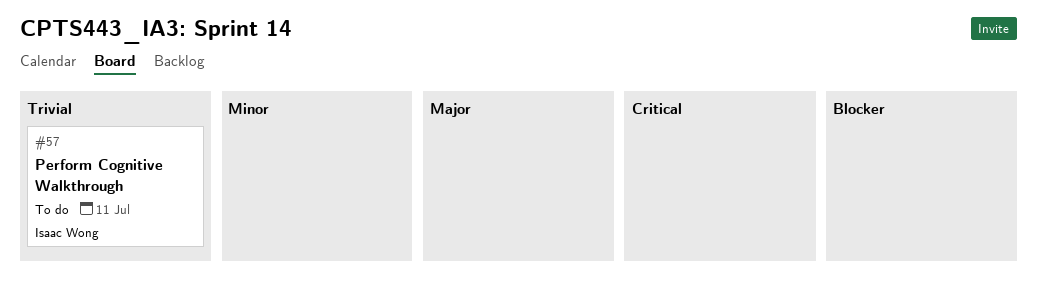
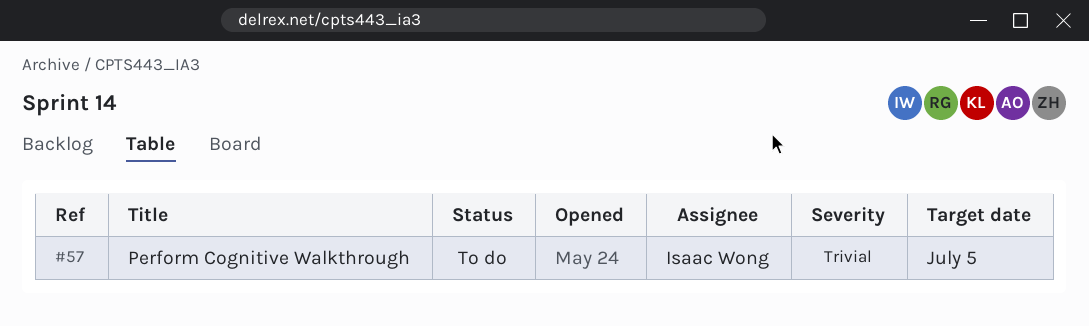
#57, due: Jul 11 -> Jul 5

